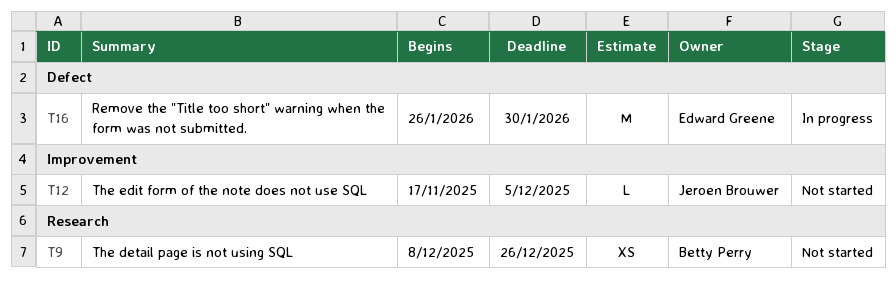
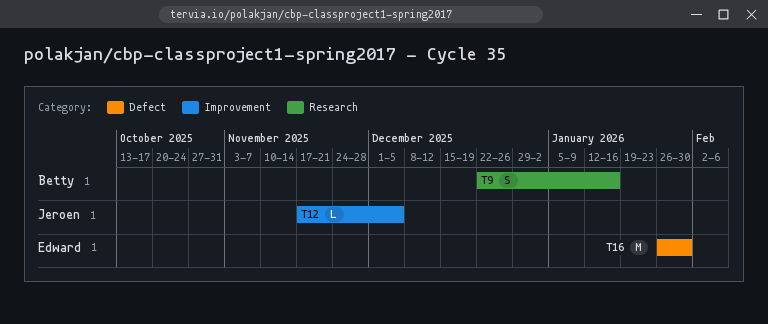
T9, estimate: XS -> S
T9, start: Dec 8 -> Dec 22
T9, due: Dec 26 -> Jan 16

